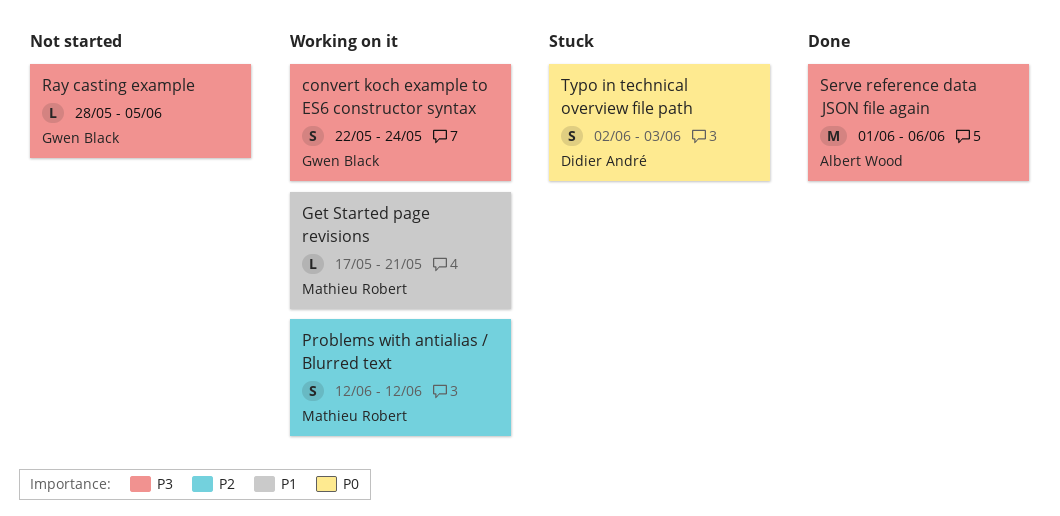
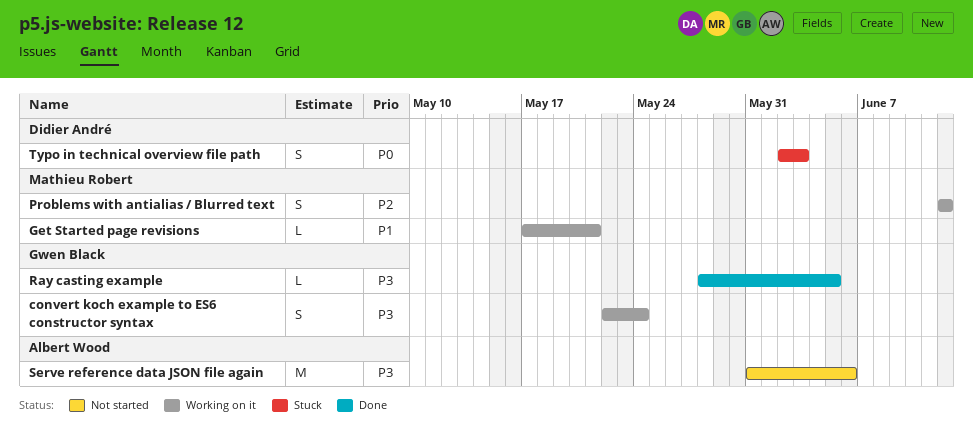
Ray casting example, status: Not started -> Done
Serve reference data JSON file again, status: Done -> Not started
Serve reference data JSON file again, start: Jun 1 -> May 31

